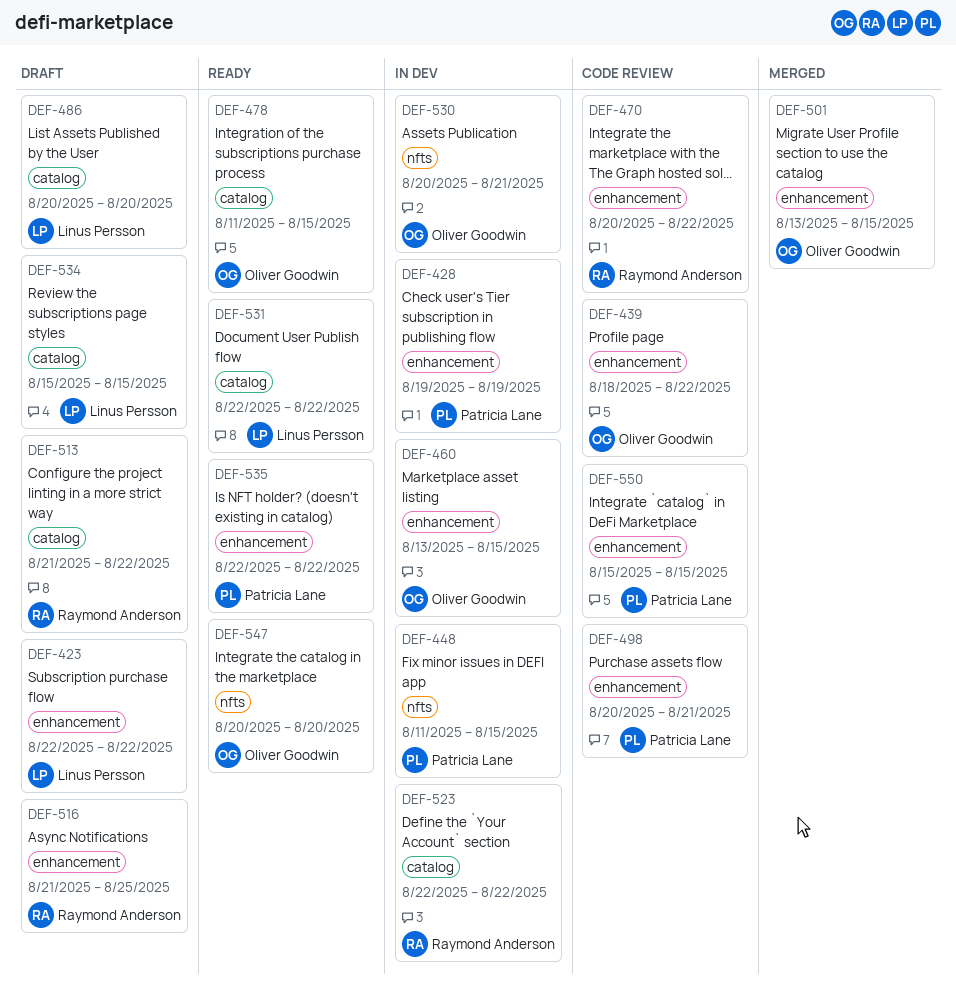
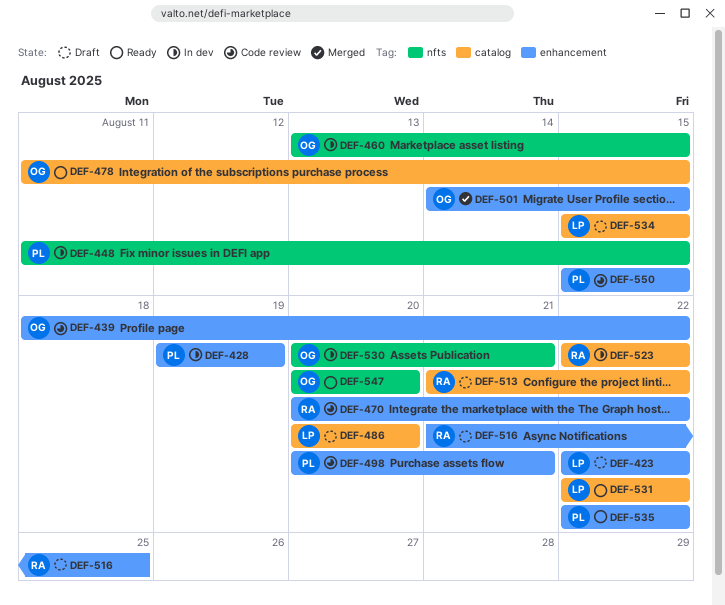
DEF-460, label: enhancement -> nfts
DEF-501, start: Aug 13 -> Aug 14

